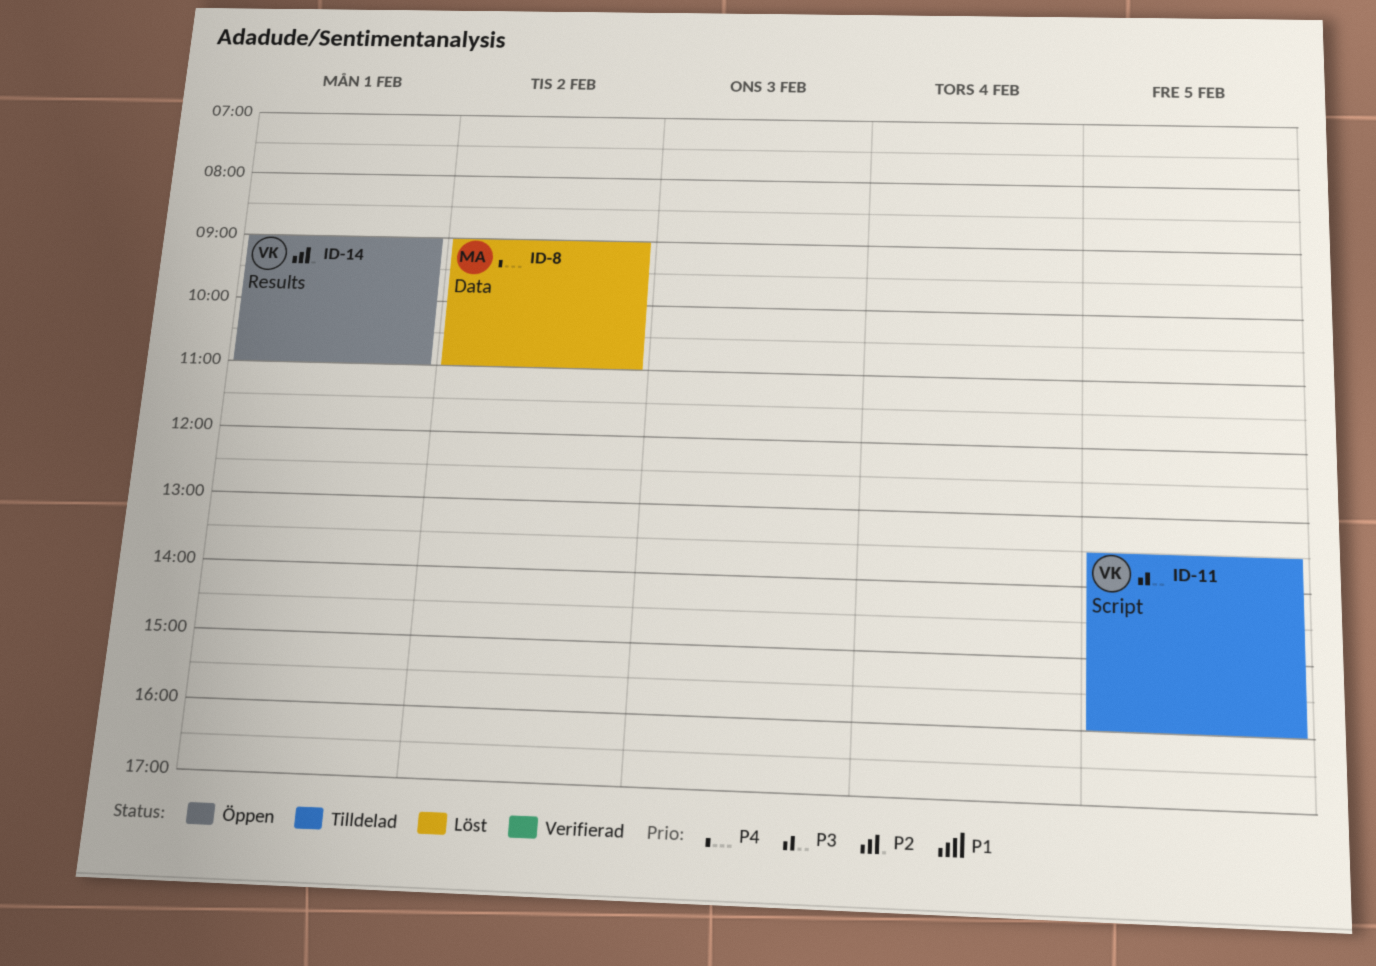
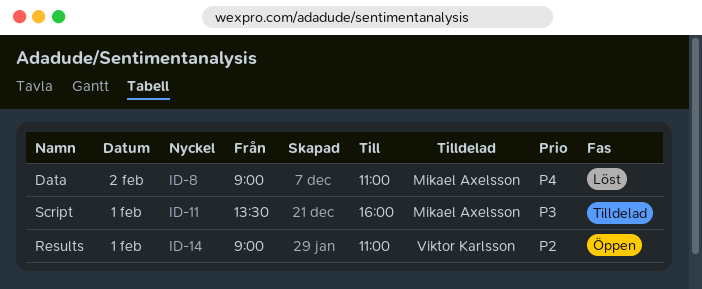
ID-11, owner: Viktor Karlsson -> Mikael Axelsson
ID-11, day: Feb 5 -> Feb 1

